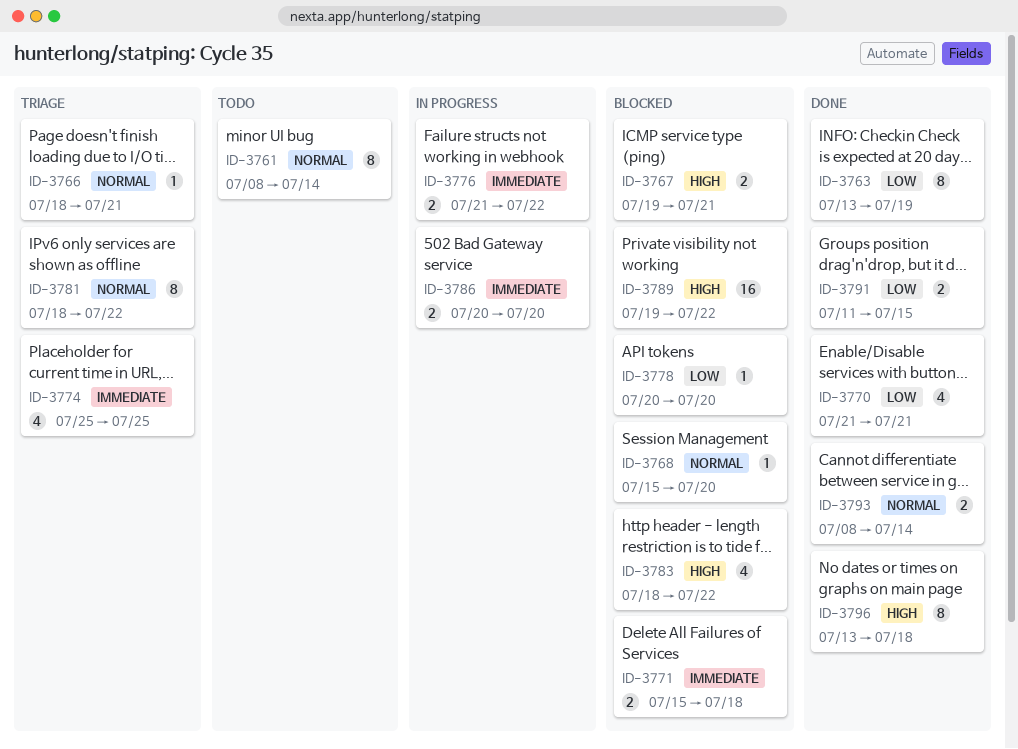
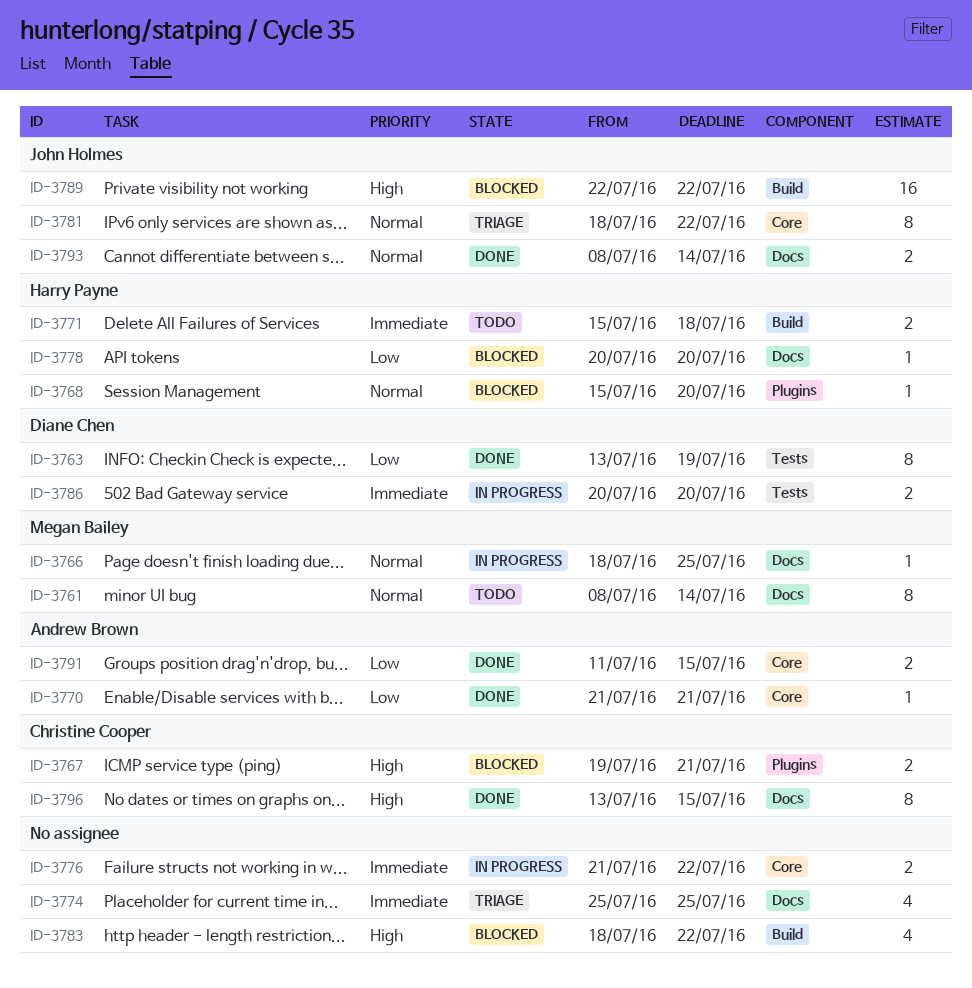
ID-3766, status: Triage -> In progress
ID-3766, due: Jul 21 -> Jul 25
ID-3770, estimate: 4 -> 1
ID-3771, status: Blocked -> Todo
ID-3789, start: Jul 19 -> Jul 22
ID-3796, due: Jul 18 -> Jul 15

